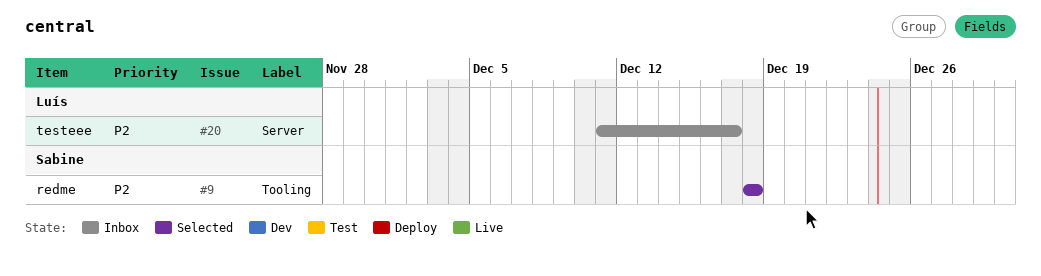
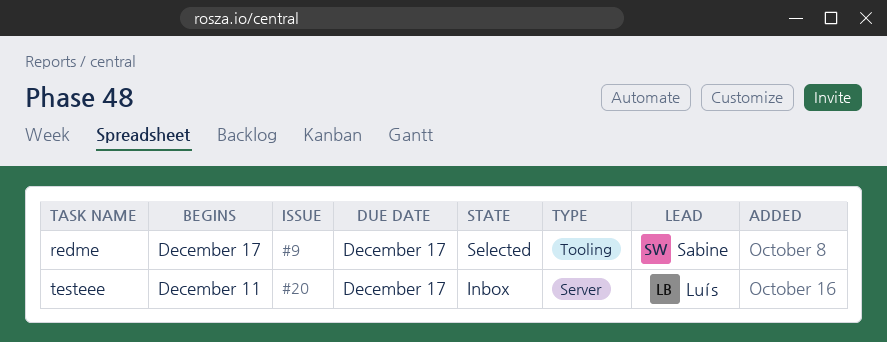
#9, start: Dec 18 -> Dec 17
#9, due: Dec 18 -> Dec 17

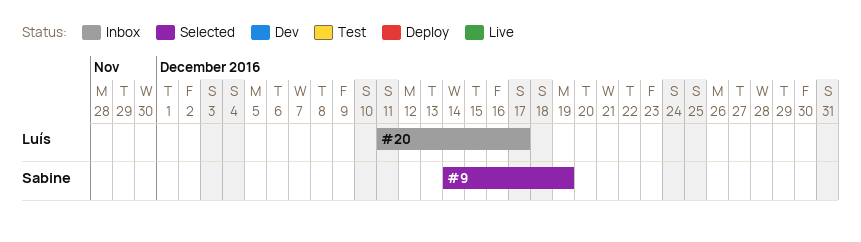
#9, start: Dec 17 -> Dec 14
#9, due: Dec 17 -> Dec 19

